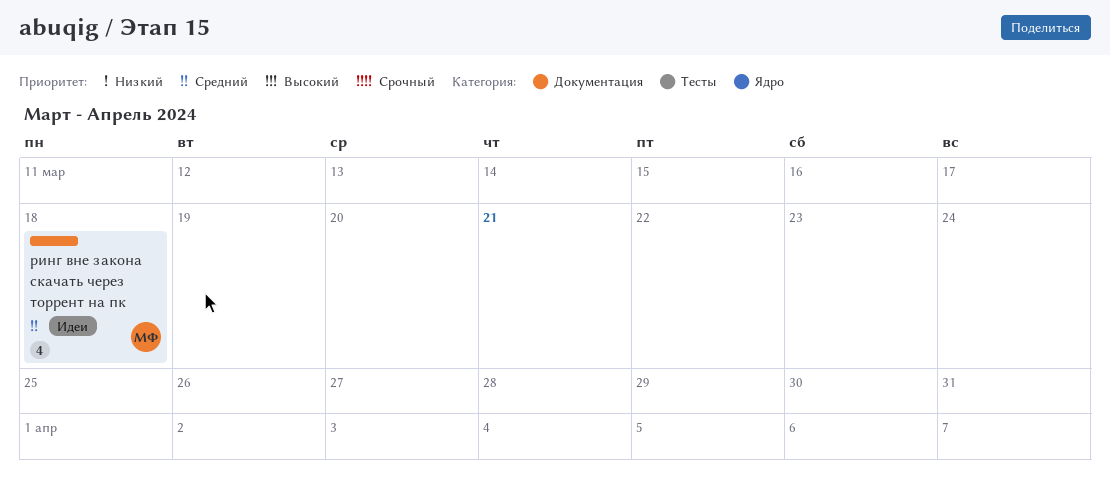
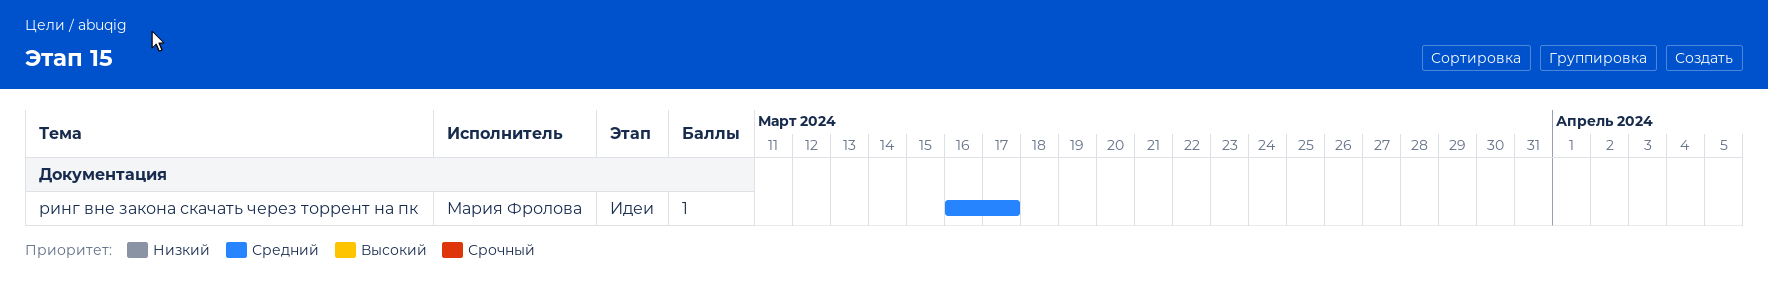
ринг вне закона скачать через торрент на пк, estimate: 4 -> 1
ринг вне закона скачать через торрент на пк, due: Mar 18 -> Mar 17

